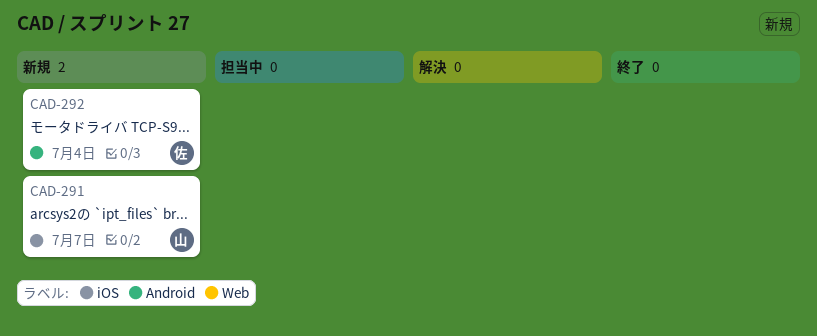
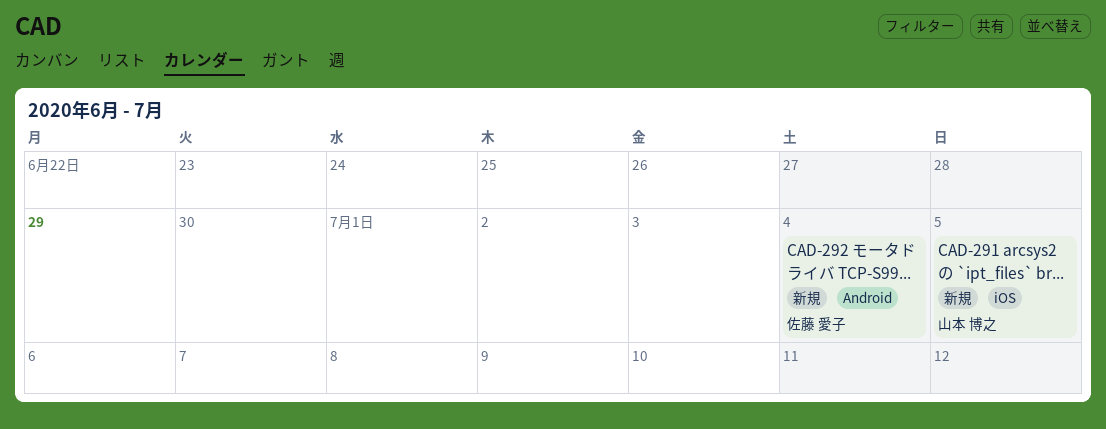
CAD-291, due: Jul 7 -> Jul 5

